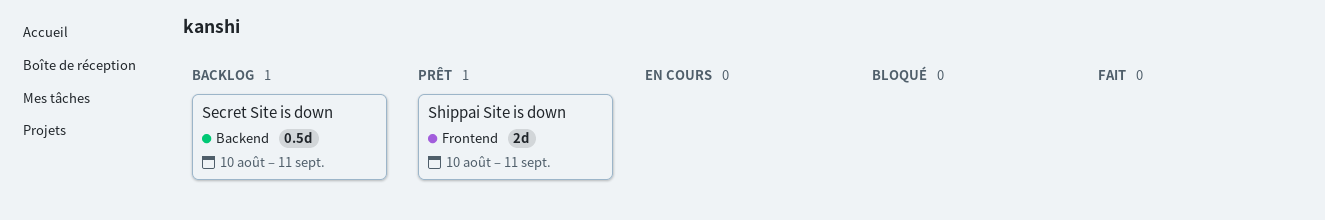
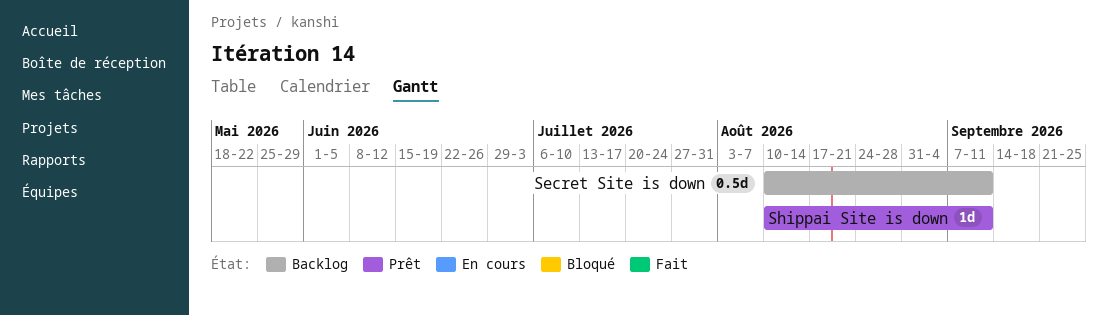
Shippai Site is down, estimate: 2d -> 1d

